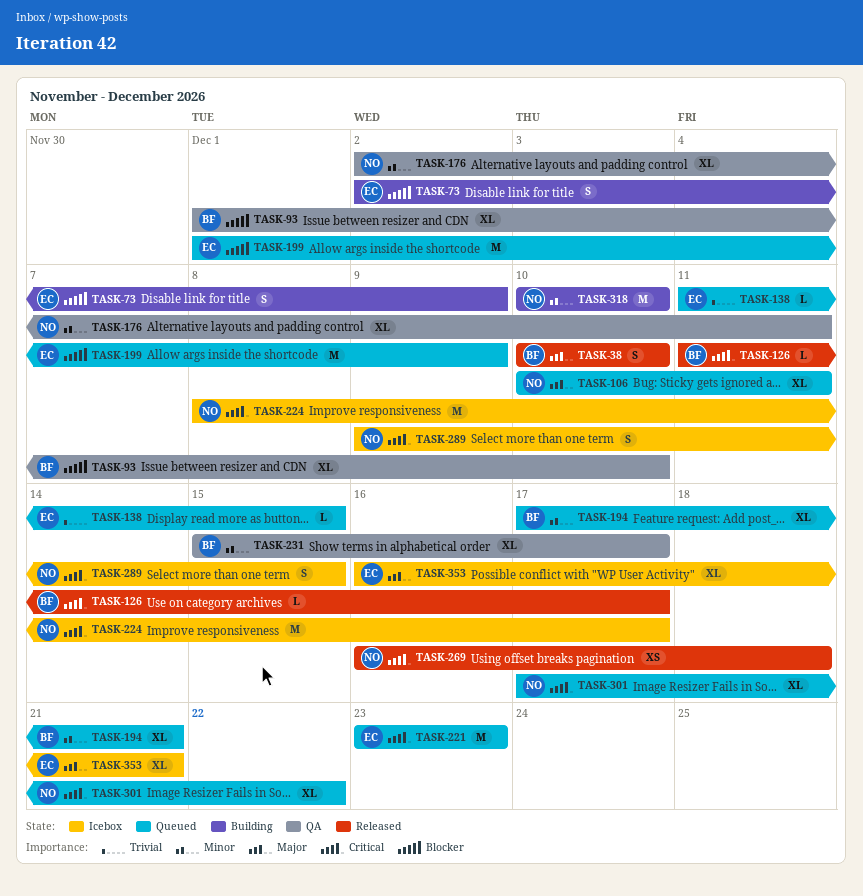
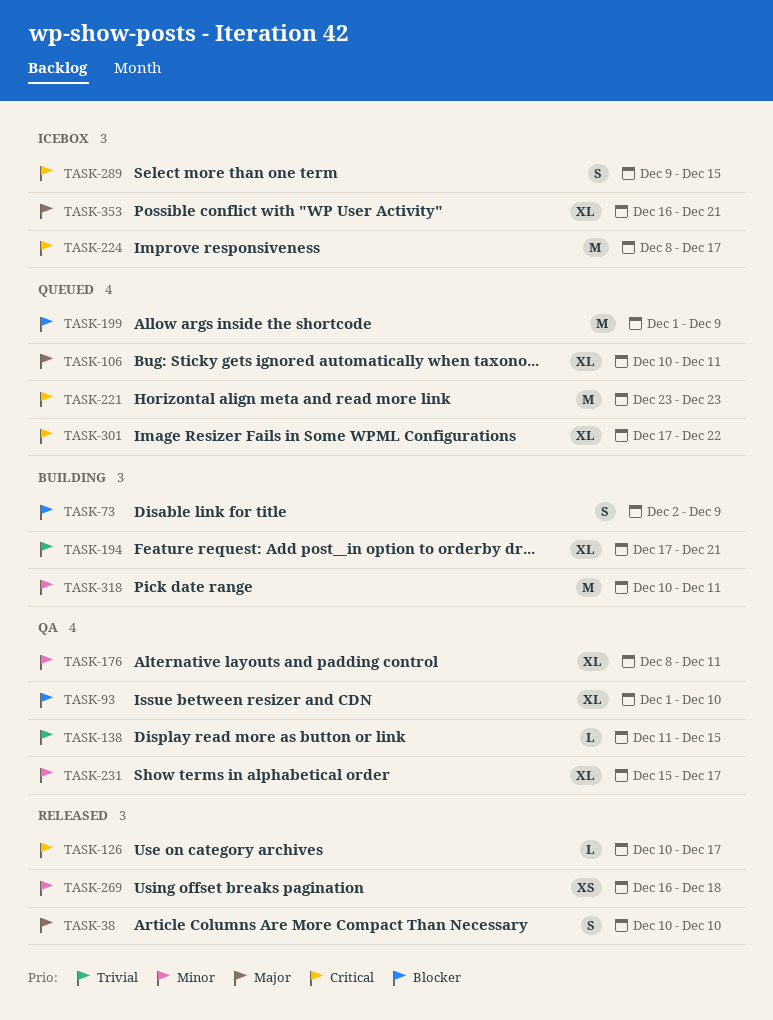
TASK-126, start: Dec 11 -> Dec 10
TASK-138, status: Queued -> QA
TASK-176, start: Dec 2 -> Dec 8
TASK-194, status: Queued -> Building
TASK-194, priority: Minor -> Trivial
TASK-269, priority: Critical -> Minor
TASK-318, due: Dec 10 -> Dec 11

